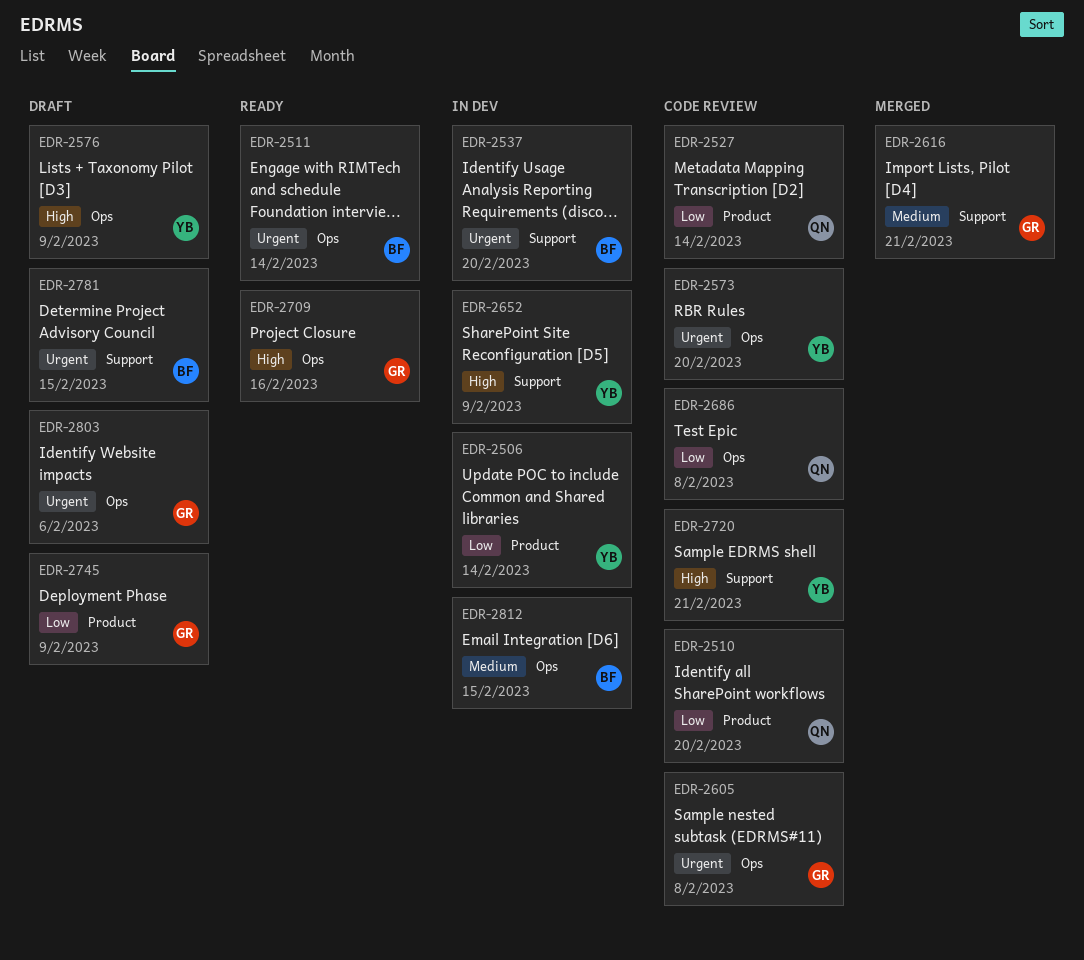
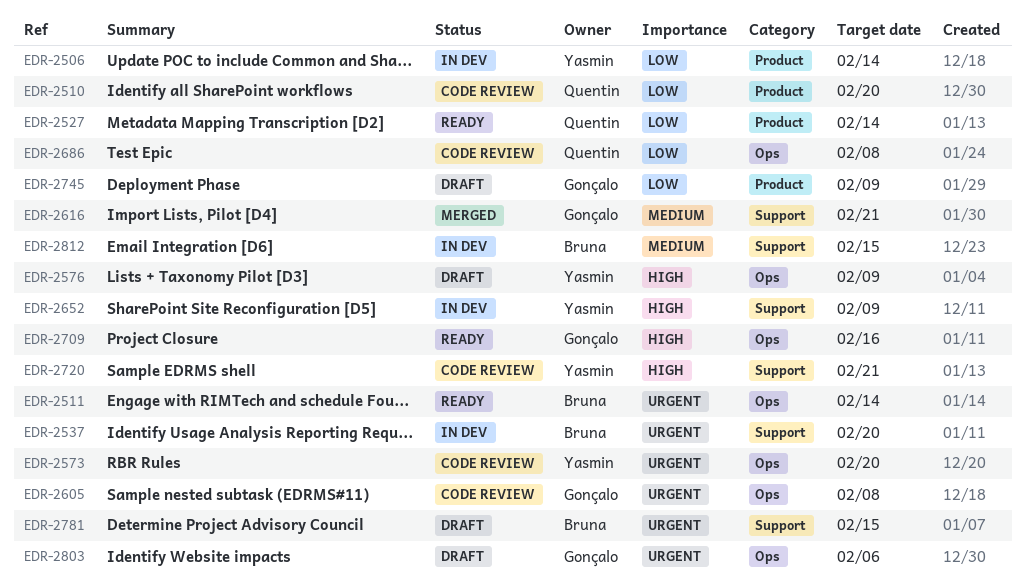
EDR-2527, status: Code review -> Ready
EDR-2812, label: Ops -> Support

